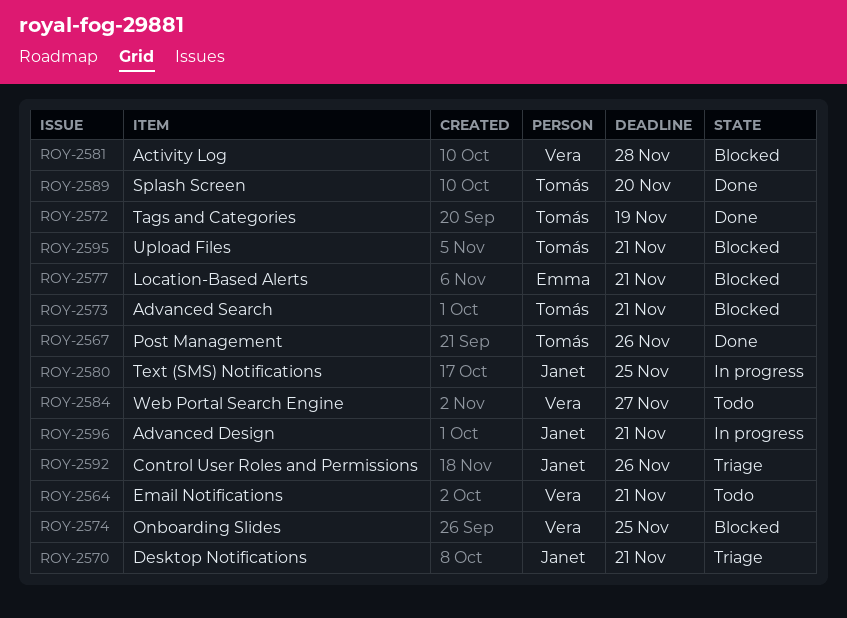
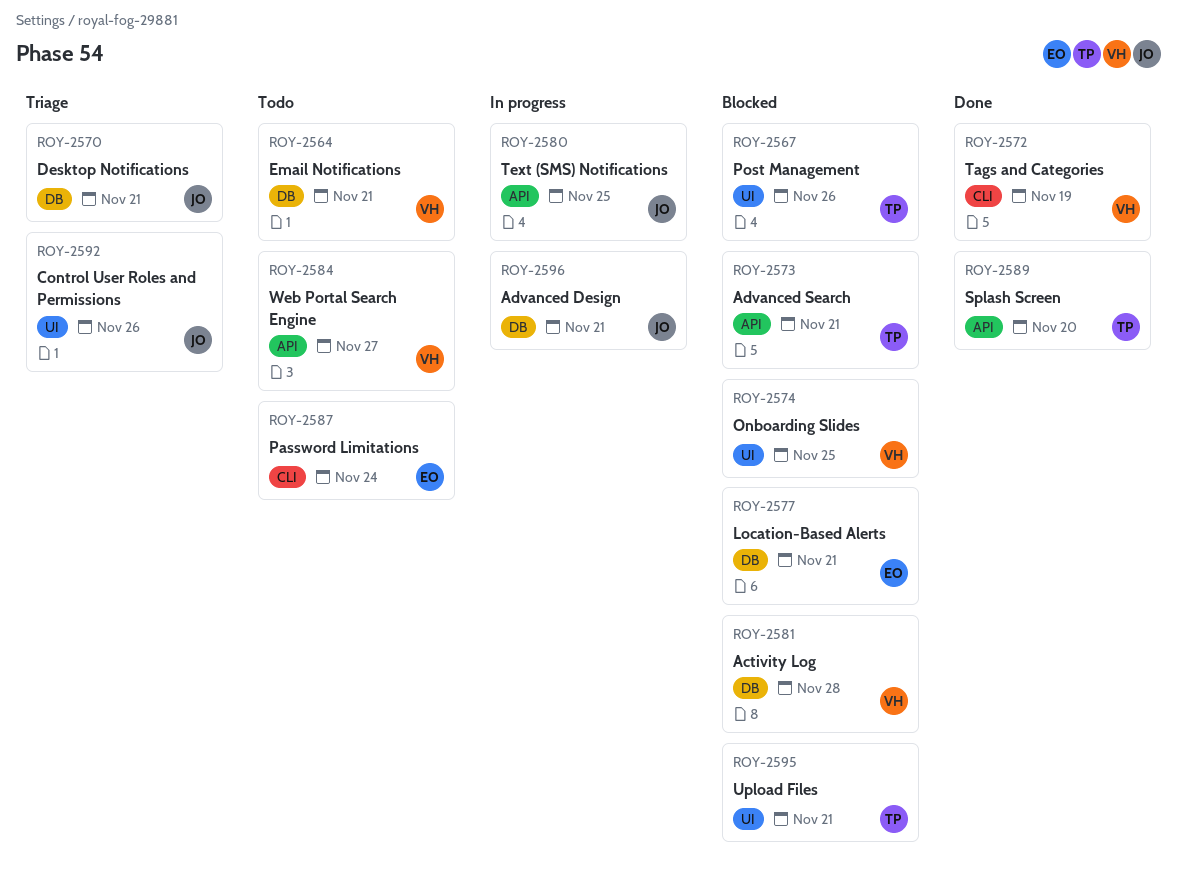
ROY-2567, status: Done -> Blocked
ROY-2572, owner: Tomás -> Vera
ROY-2587: none -> present

